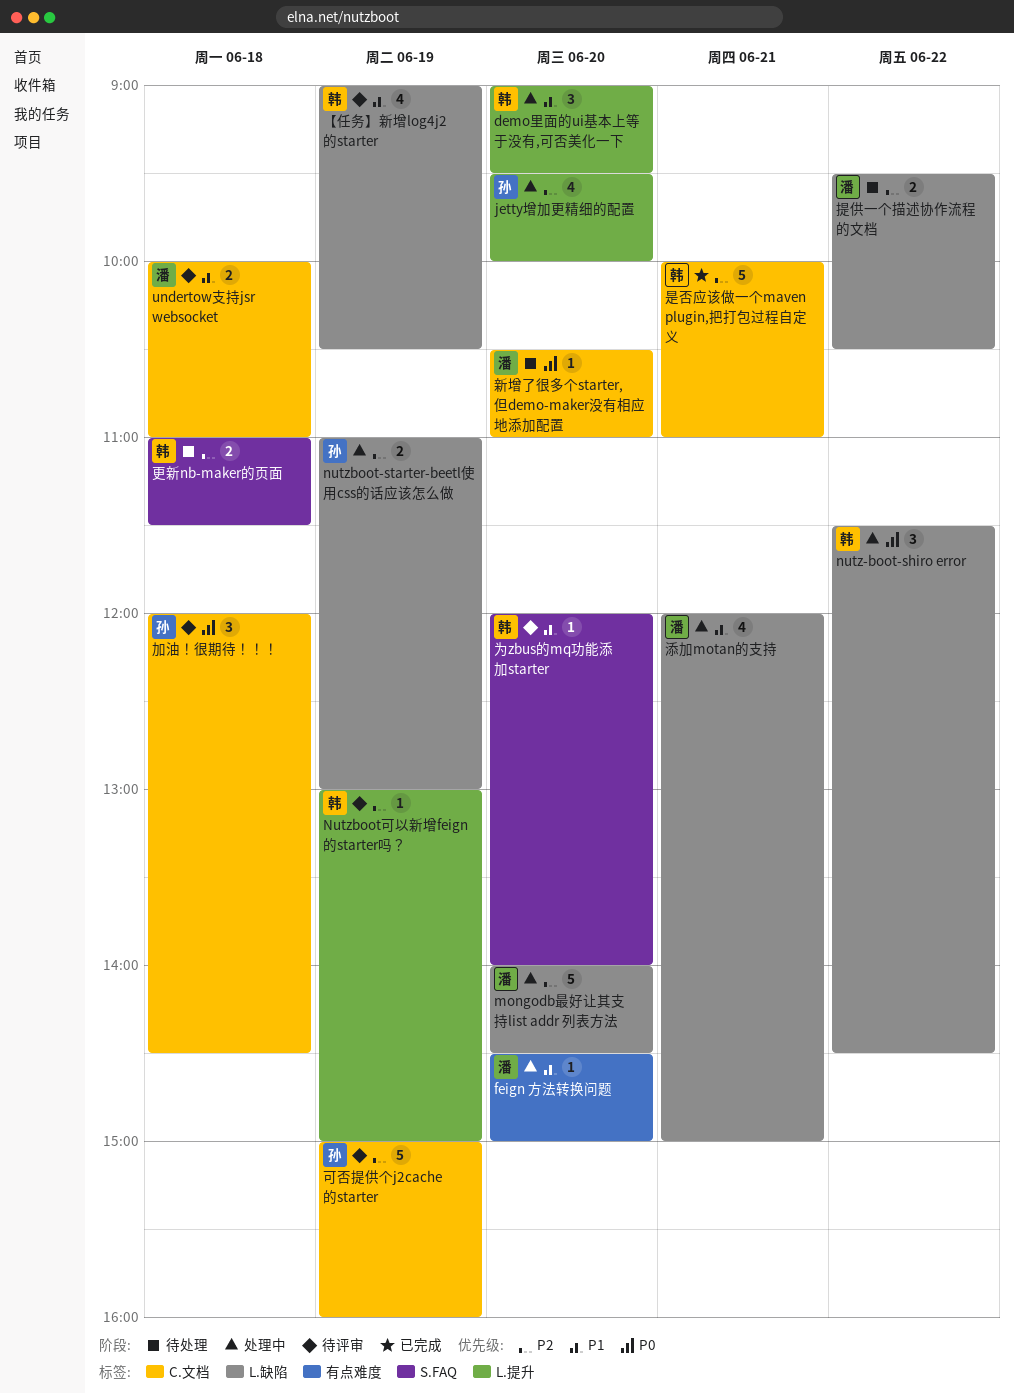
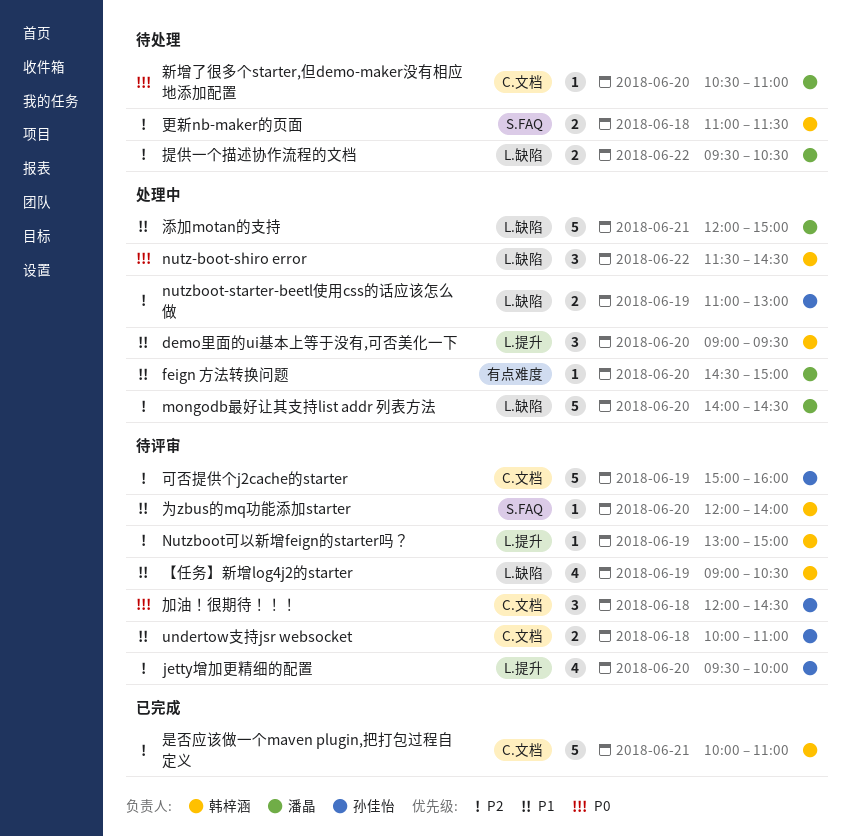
jetty增加更精细的配置, status: 处理中 -> 待评审
undertow支持jsr websocket, owner: 潘晶 -> 孙佳怡
添加motan的支持, estimate: 4 -> 5

